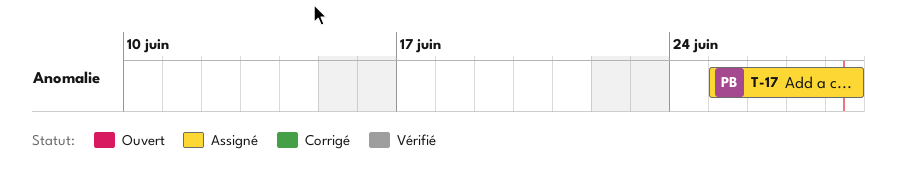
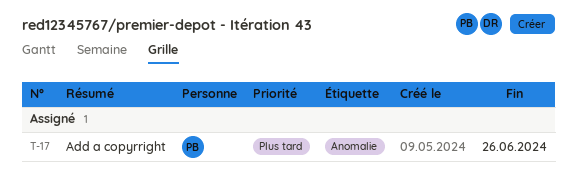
T-17, due: Jun 28 -> Jun 26

